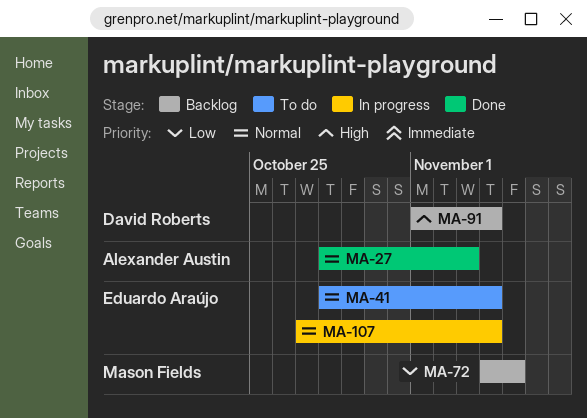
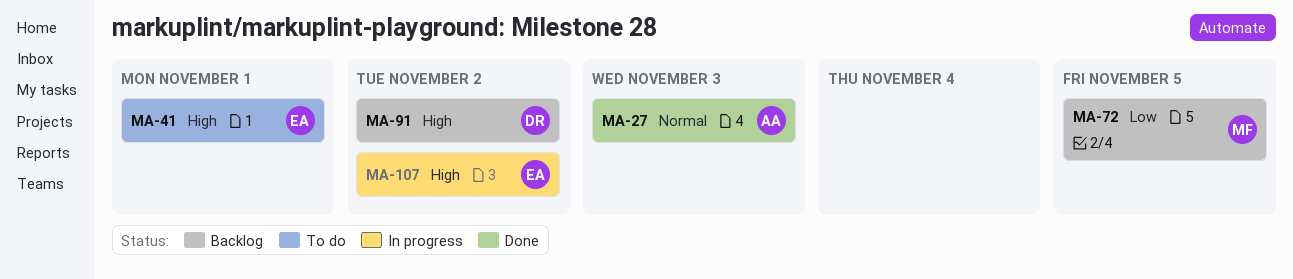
MA-41, priority: Normal -> High
MA-41, due: Nov 4 -> Nov 1
MA-91, due: Nov 4 -> Nov 2
MA-107, priority: Normal -> High
MA-107, due: Nov 4 -> Nov 2

